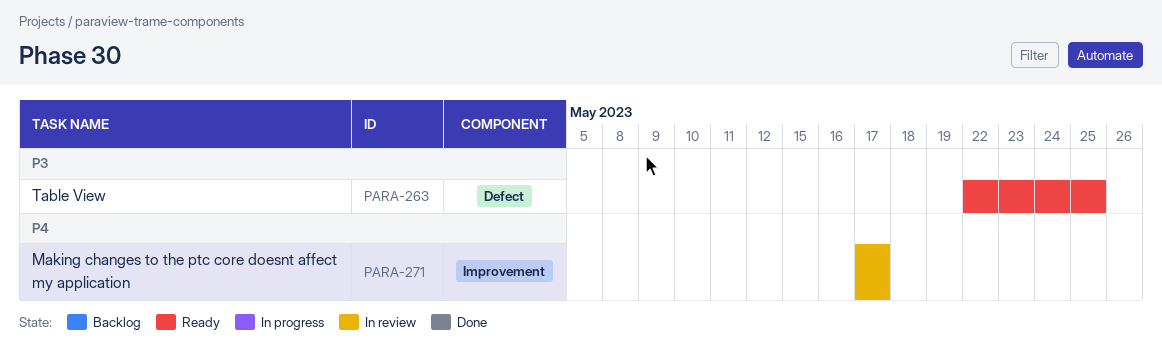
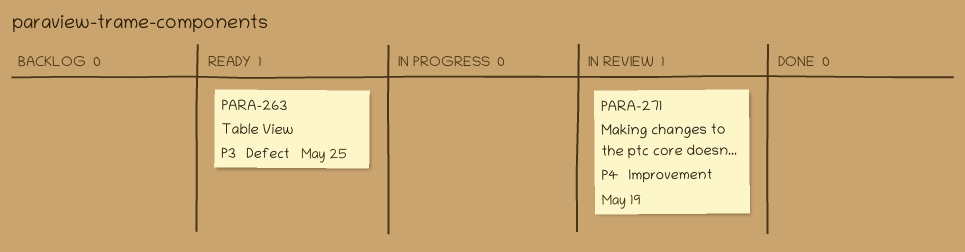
PARA-271, due: May 17 -> May 19

